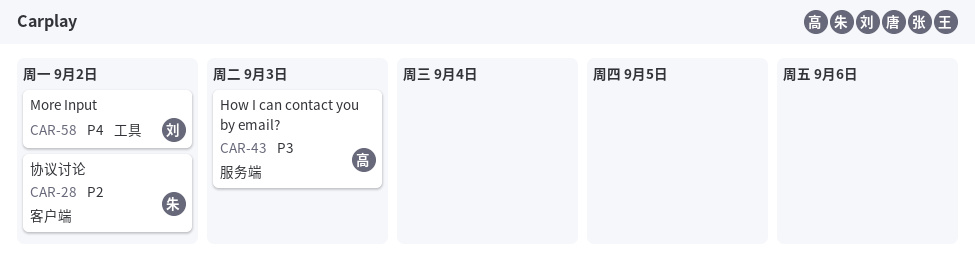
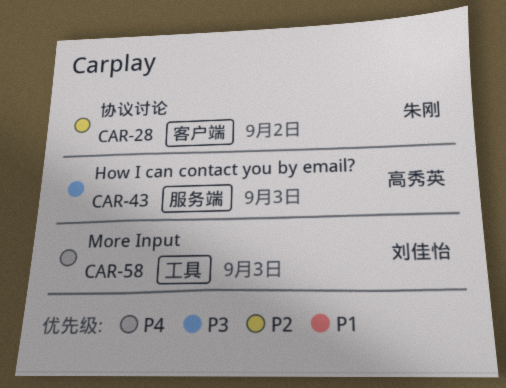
CAR-58, due: Sep 2 -> Sep 3

